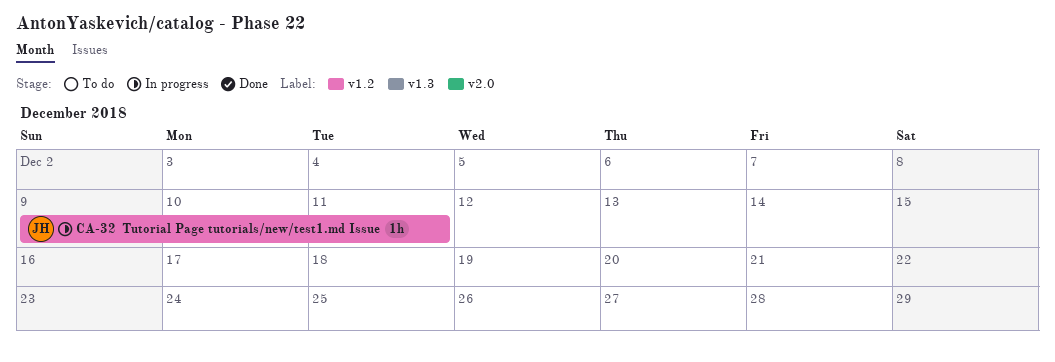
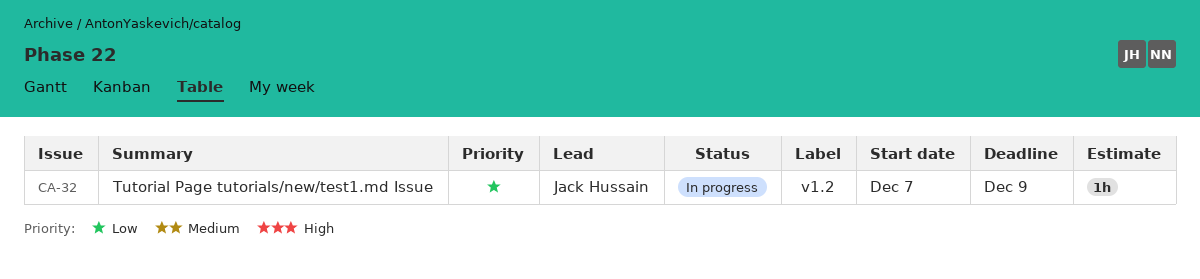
CA-32, start: Dec 9 -> Dec 7
CA-32, due: Dec 11 -> Dec 9

